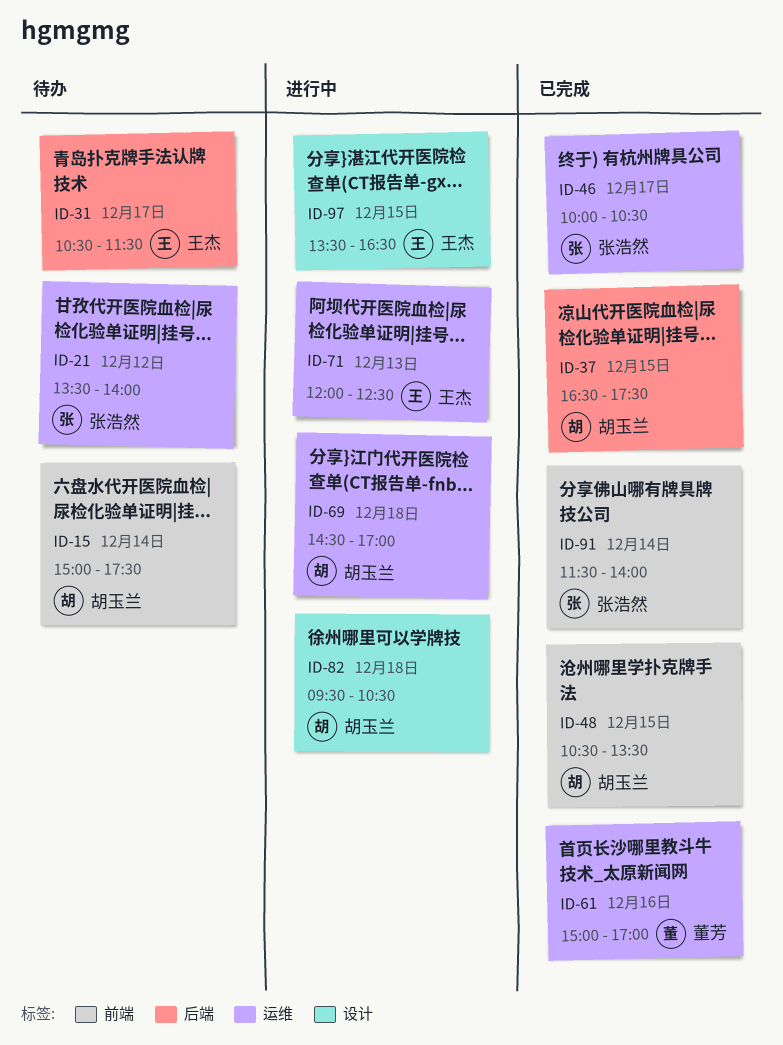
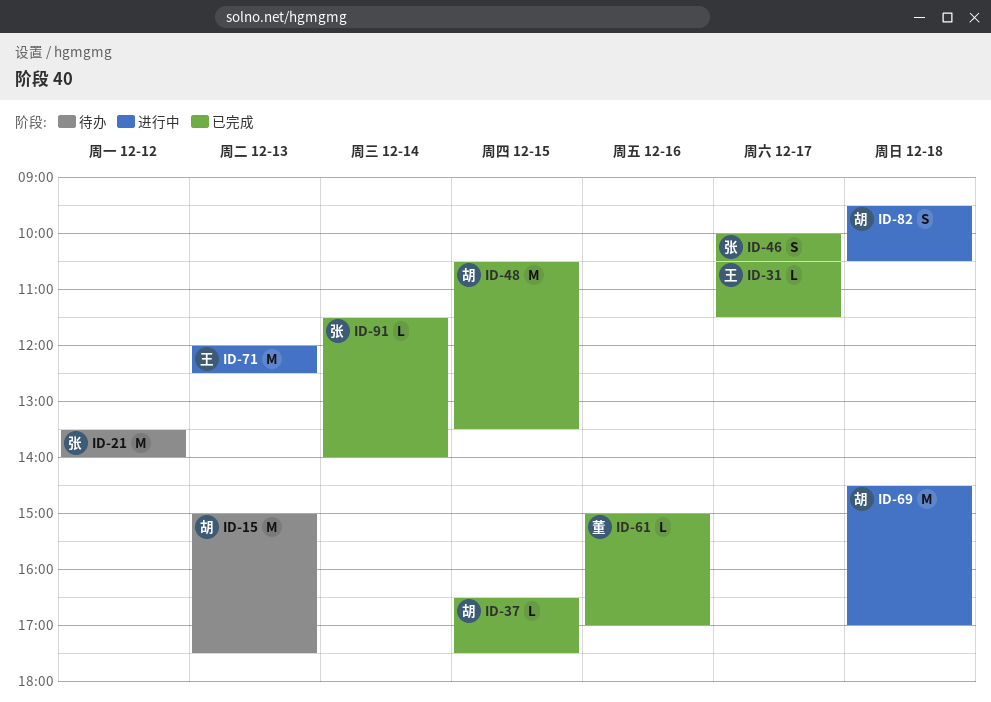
ID-15, day: Dec 14 -> Dec 13
ID-31, status: 待办 -> 已完成
ID-97: present -> none

